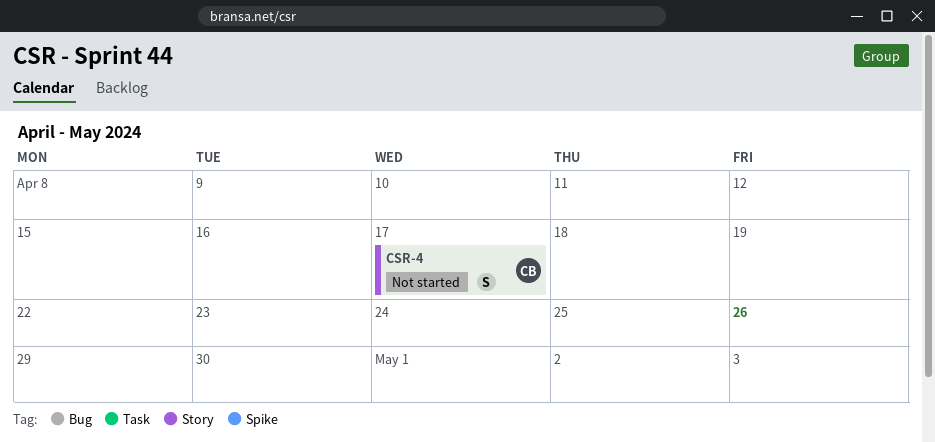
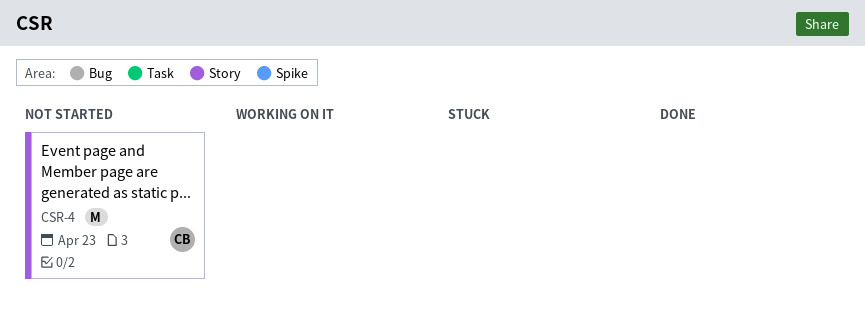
CSR-4, estimate: S -> M
CSR-4, due: Apr 17 -> Apr 23

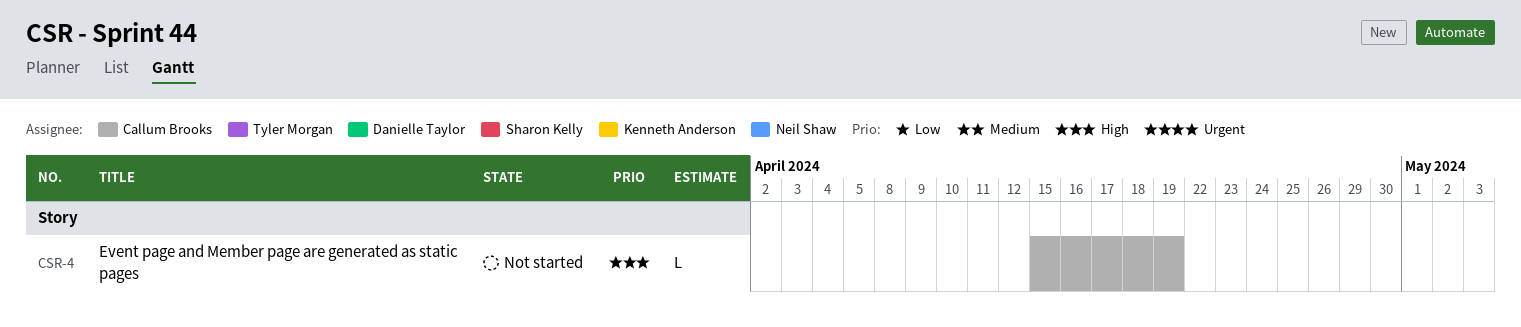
CSR-4, estimate: M -> L
CSR-4, due: Apr 23 -> Apr 19

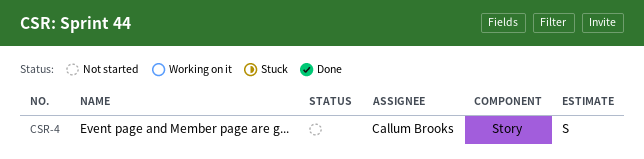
CSR-4, estimate: L -> S

